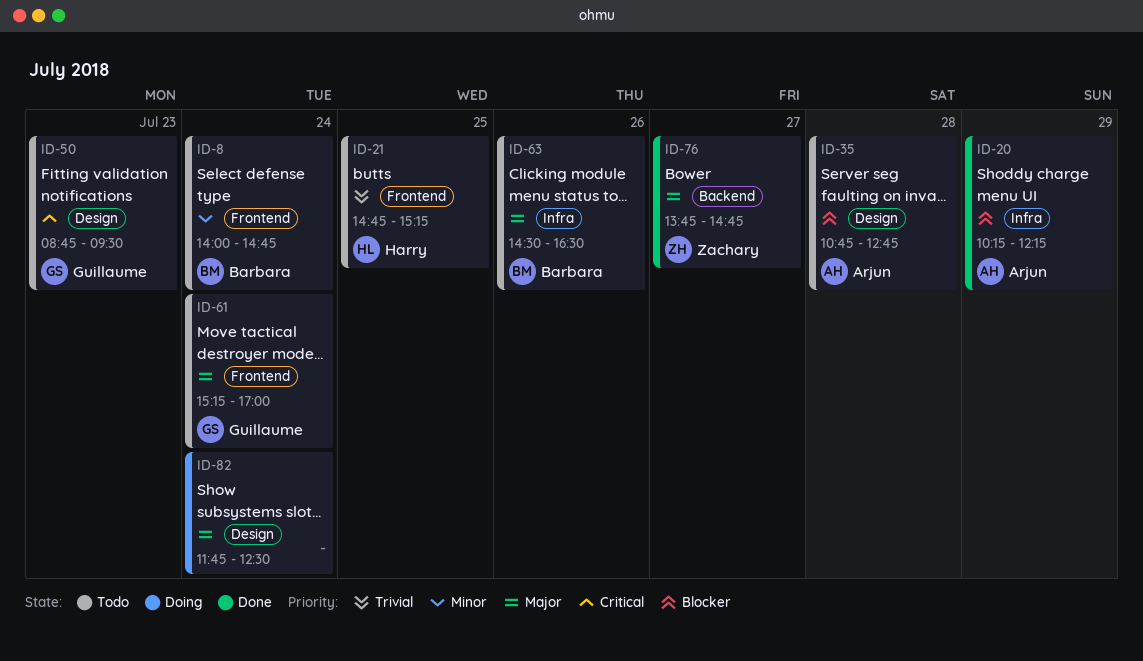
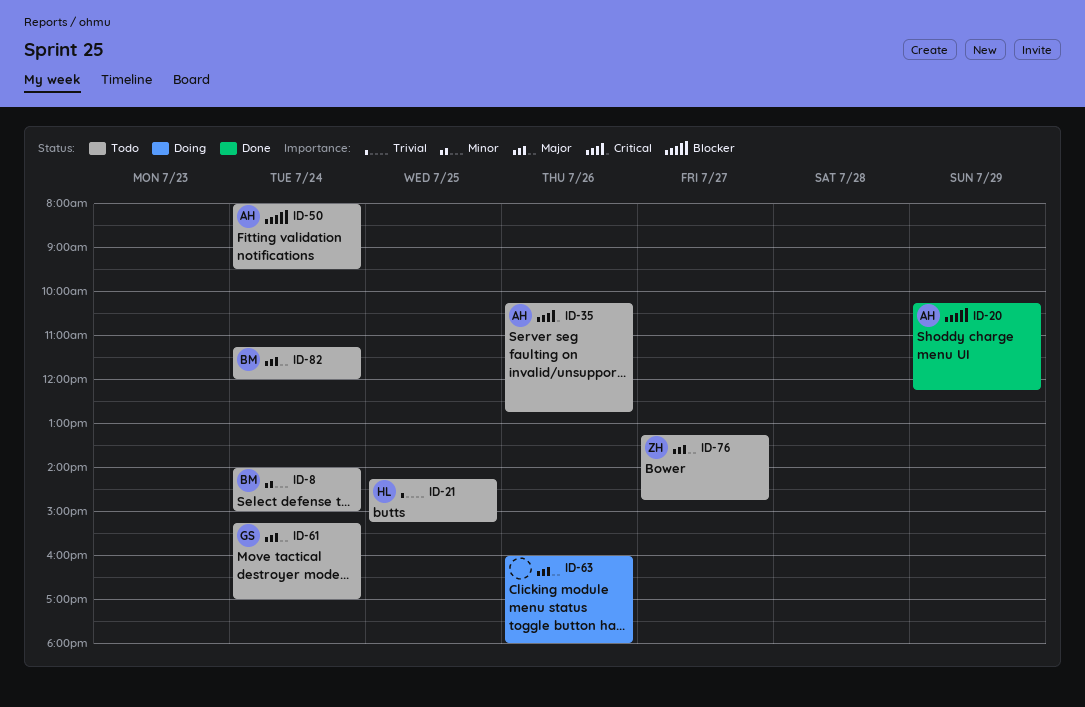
ID-8, ends: 14:45 -> 15:00
ID-21, begins: 14:45 -> 14:15
ID-35, priority: Blocker -> Critical
ID-35, day: Jul 28 -> Jul 26
ID-35, begins: 10:45 -> 10:15
ID-50, owner: Guillaume -> Arjun
ID-50, priority: Critical -> Blocker
ID-50, day: Jul 23 -> Jul 24
ID-50, begins: 08:45 -> 08:00
ID-63, status: Todo -> Doing
ID-63, owner: Barbara -> none
ID-63, begins: 14:30 -> 16:00
ID-63, ends: 16:30 -> 18:00
ID-76, status: Done -> Todo
ID-76, begins: 13:45 -> 13:15
ID-82, status: Doing -> Todo
ID-82, owner: none -> Barbara
ID-82, begins: 11:45 -> 11:15
ID-82, ends: 12:30 -> 12:00

